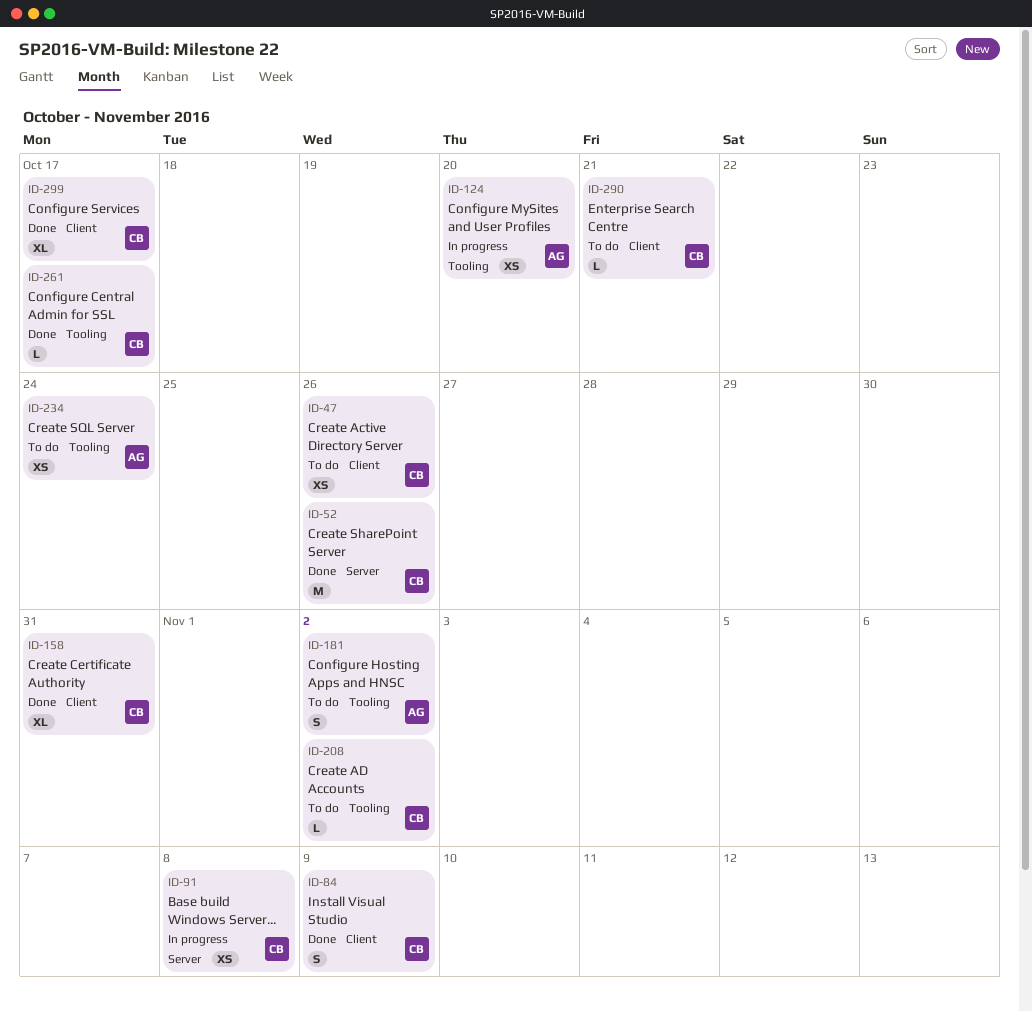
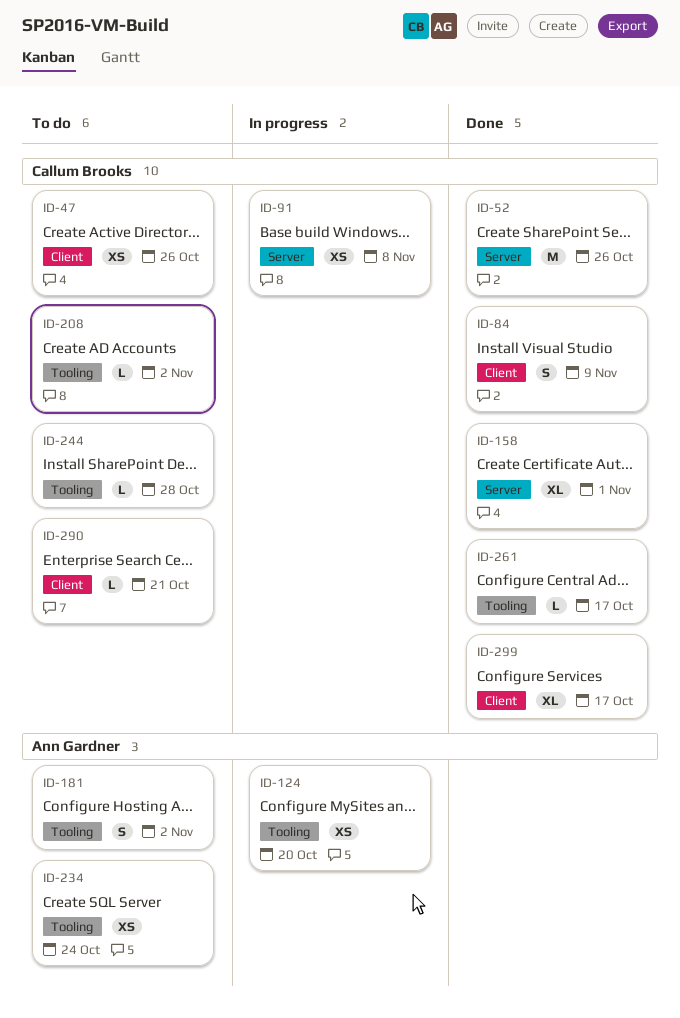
ID-158, label: Client -> Server
ID-158, due: Oct 31 -> Nov 1
ID-244: none -> present

